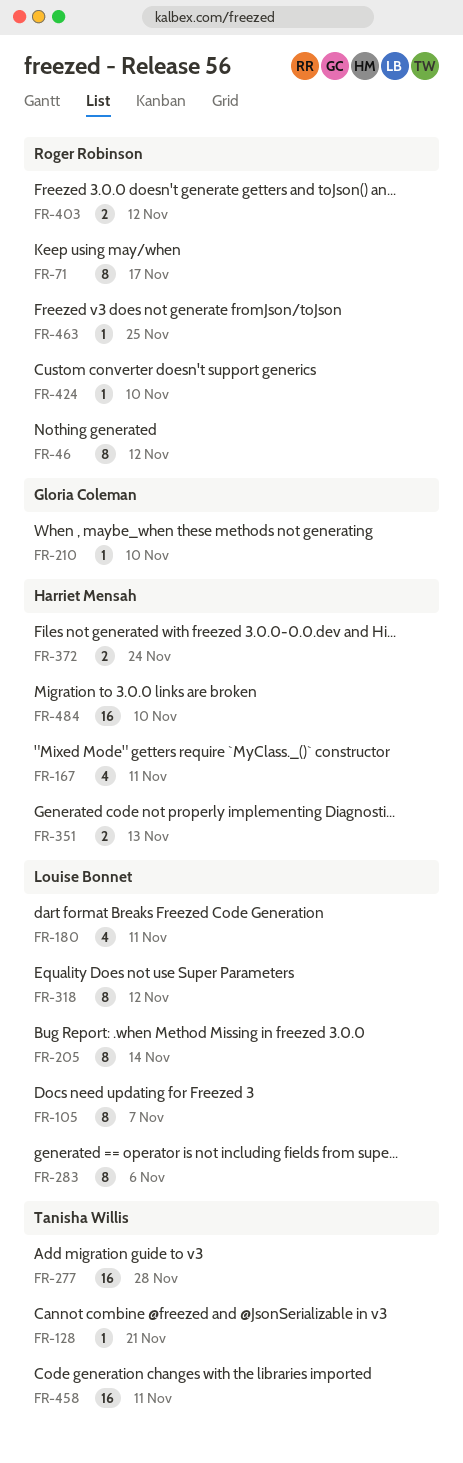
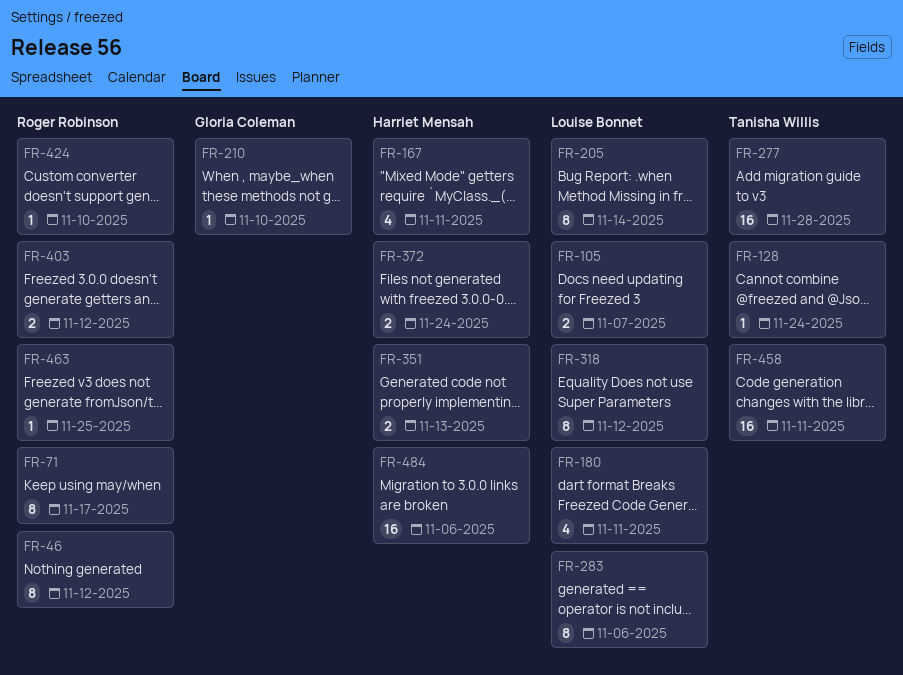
FR-105, estimate: 8 -> 2
FR-128, due: Nov 21 -> Nov 24
FR-484, due: Nov 10 -> Nov 6

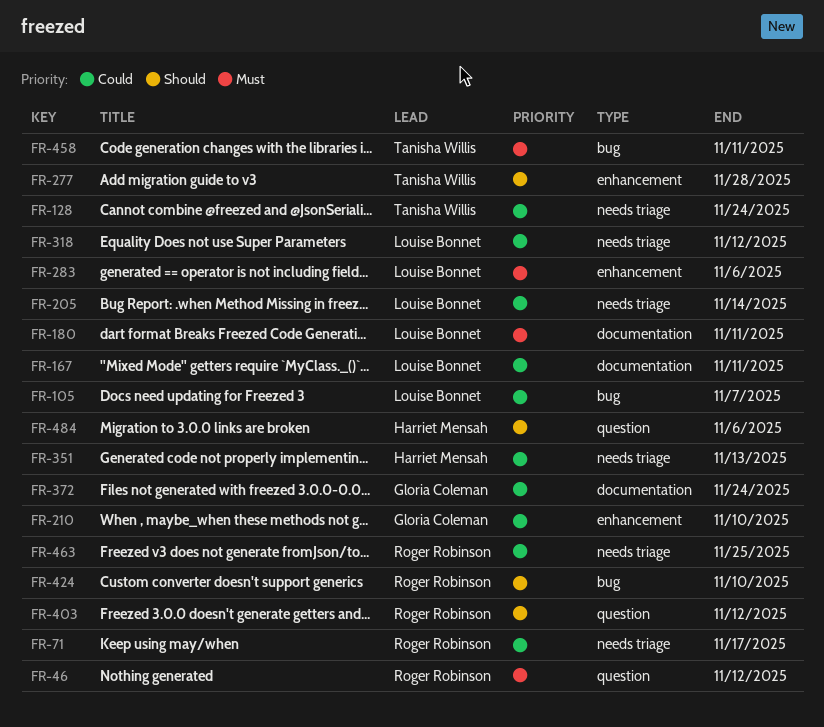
FR-167, owner: Harriet Mensah -> Louise Bonnet
FR-372, owner: Harriet Mensah -> Gloria Coleman

